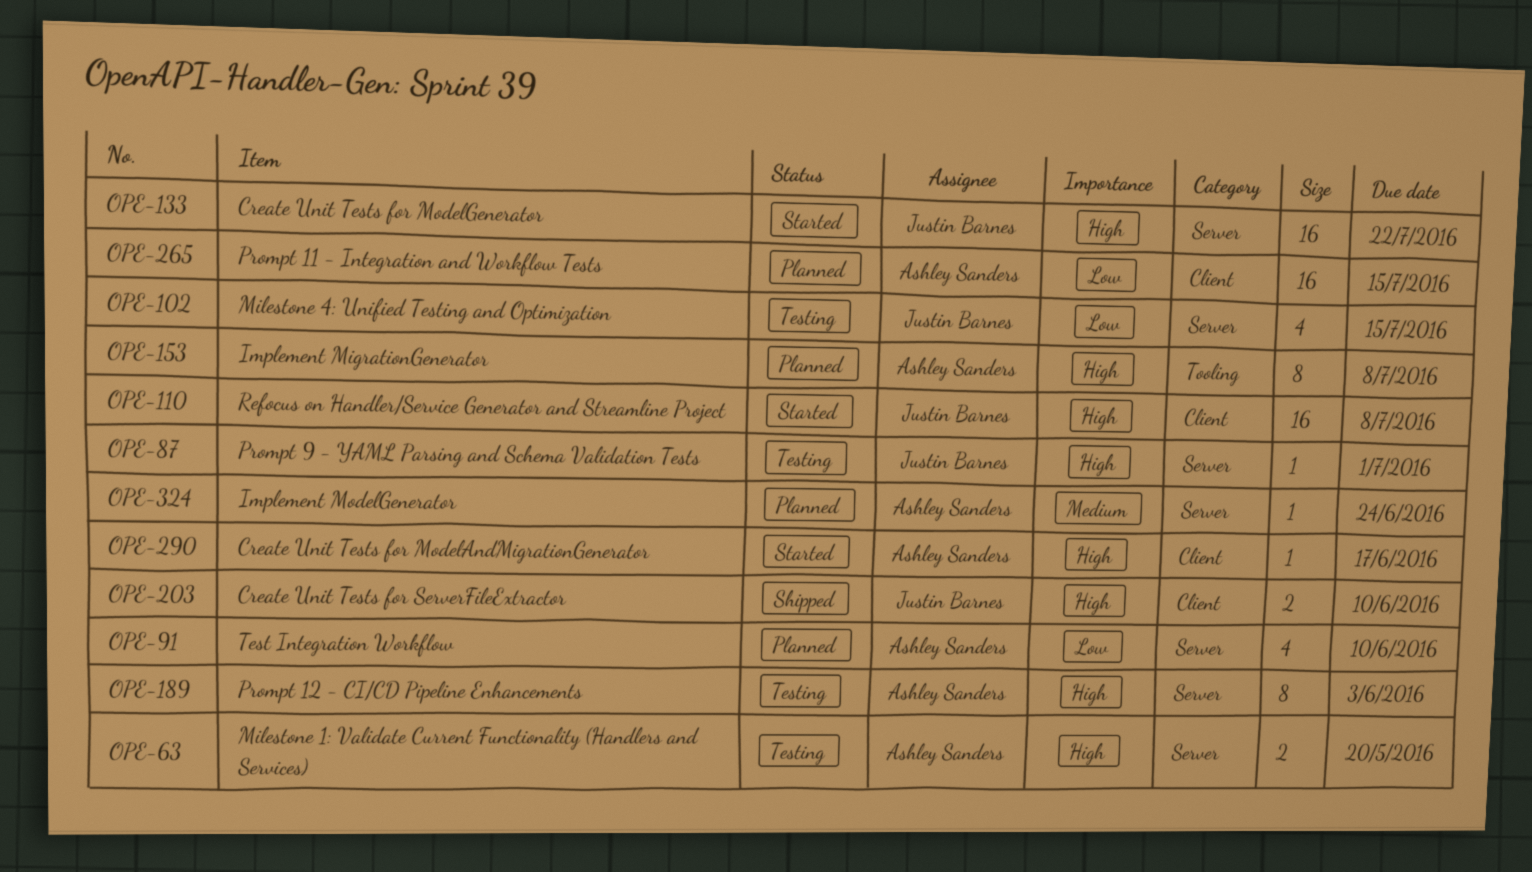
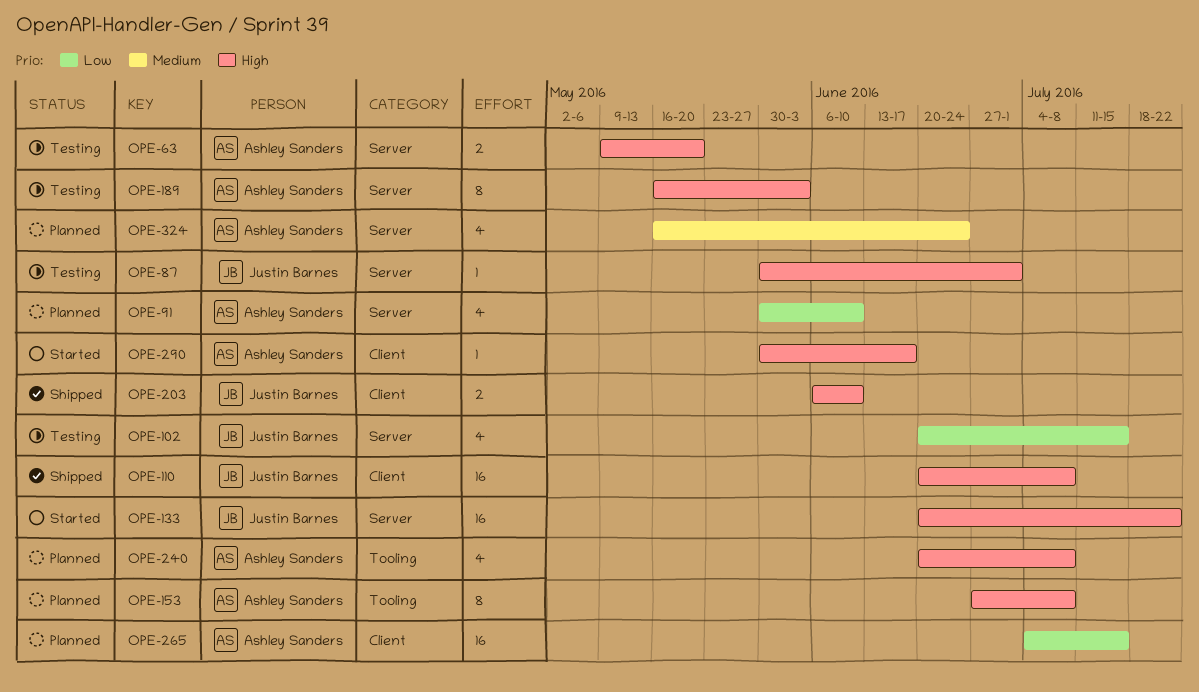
OPE-110, status: Started -> Shipped
OPE-240: none -> present
OPE-324, estimate: 1 -> 4

